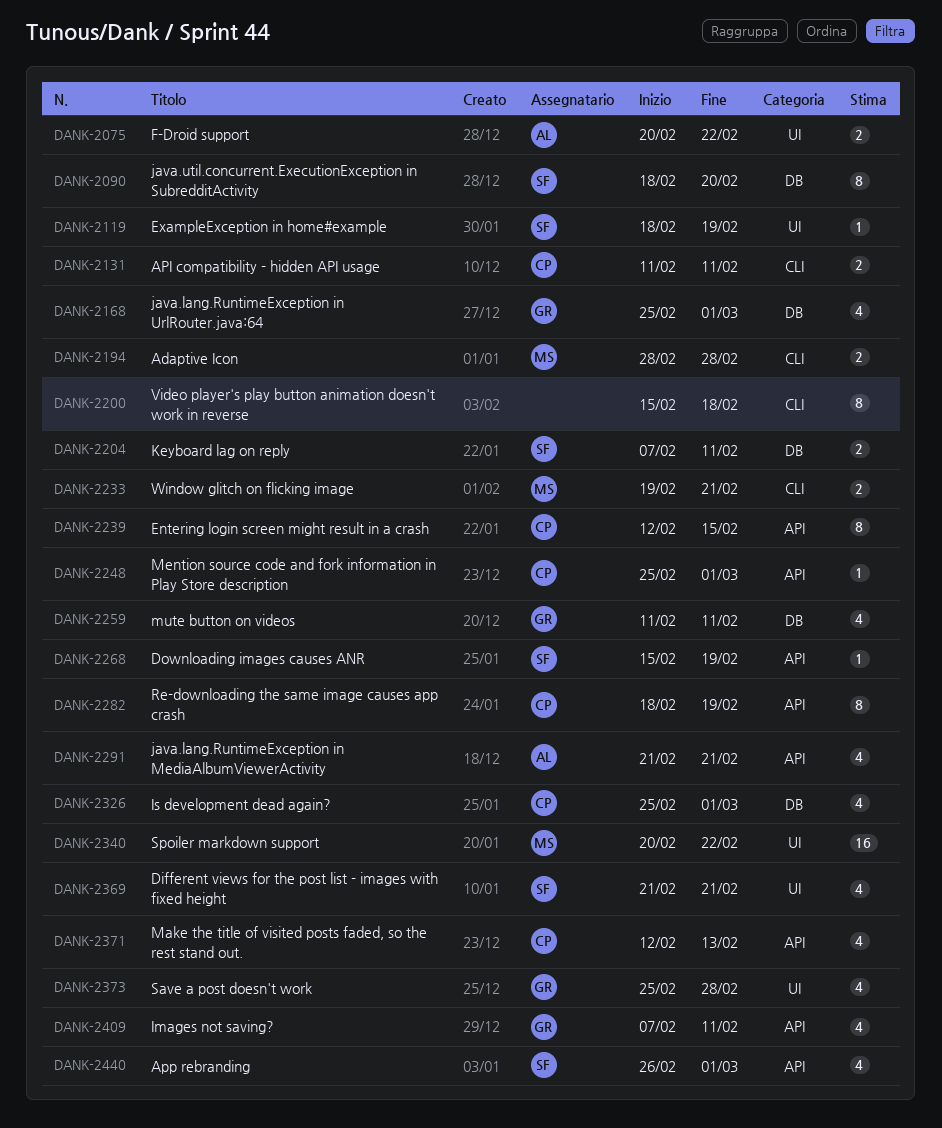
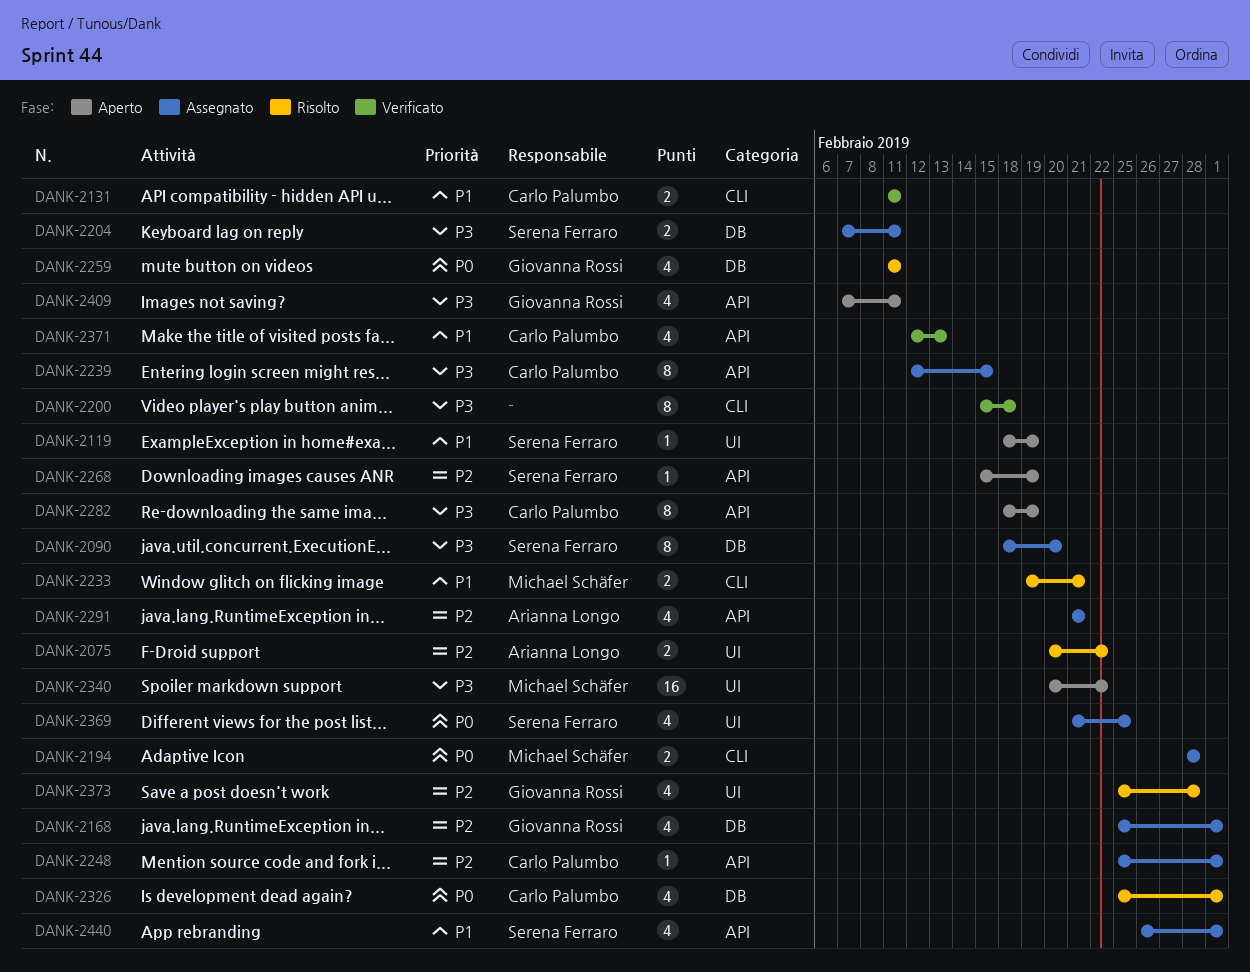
DANK-2369, due: Feb 21 -> Feb 25

